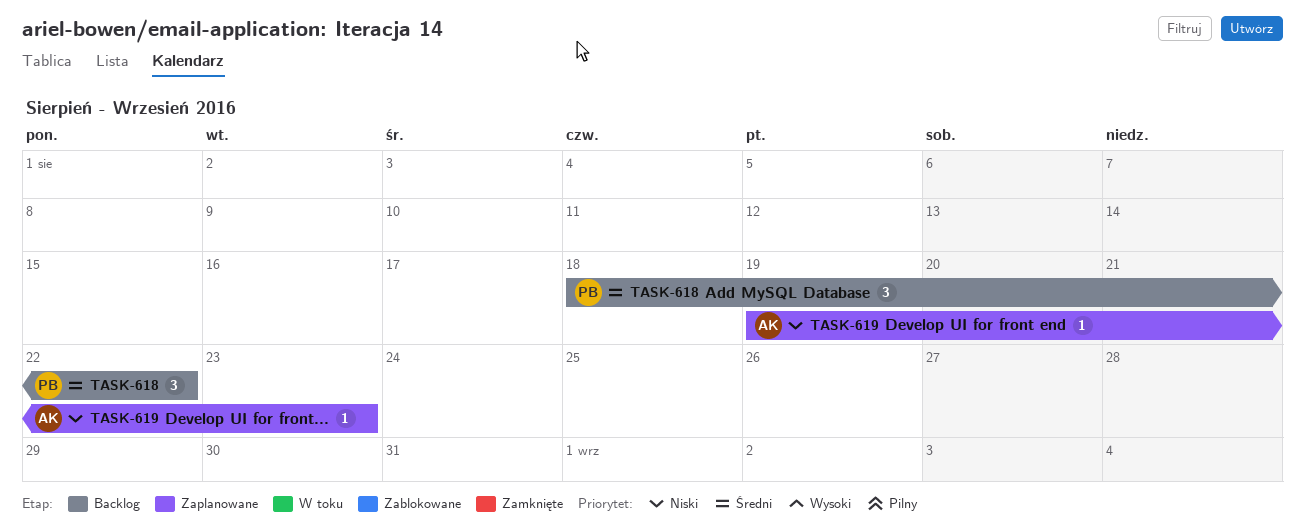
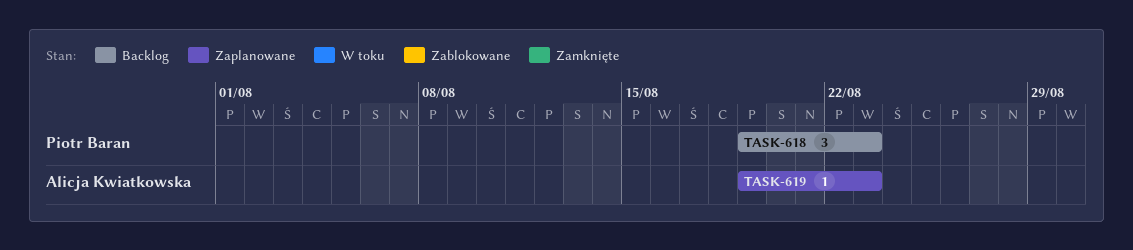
TASK-618, start: Aug 18 -> Aug 19
TASK-618, due: Aug 22 -> Aug 23

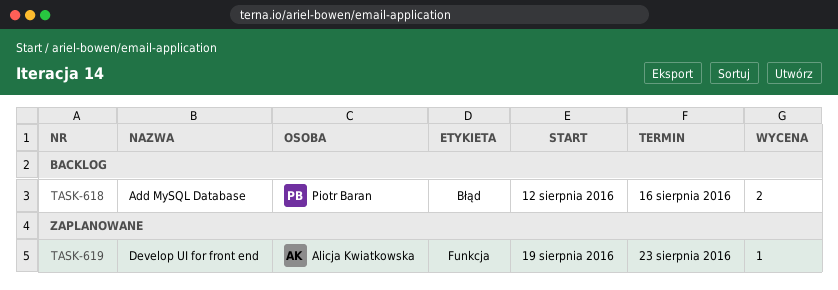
TASK-618, estimate: 3 -> 2
TASK-618, start: Aug 19 -> Aug 12
TASK-618, due: Aug 23 -> Aug 16

